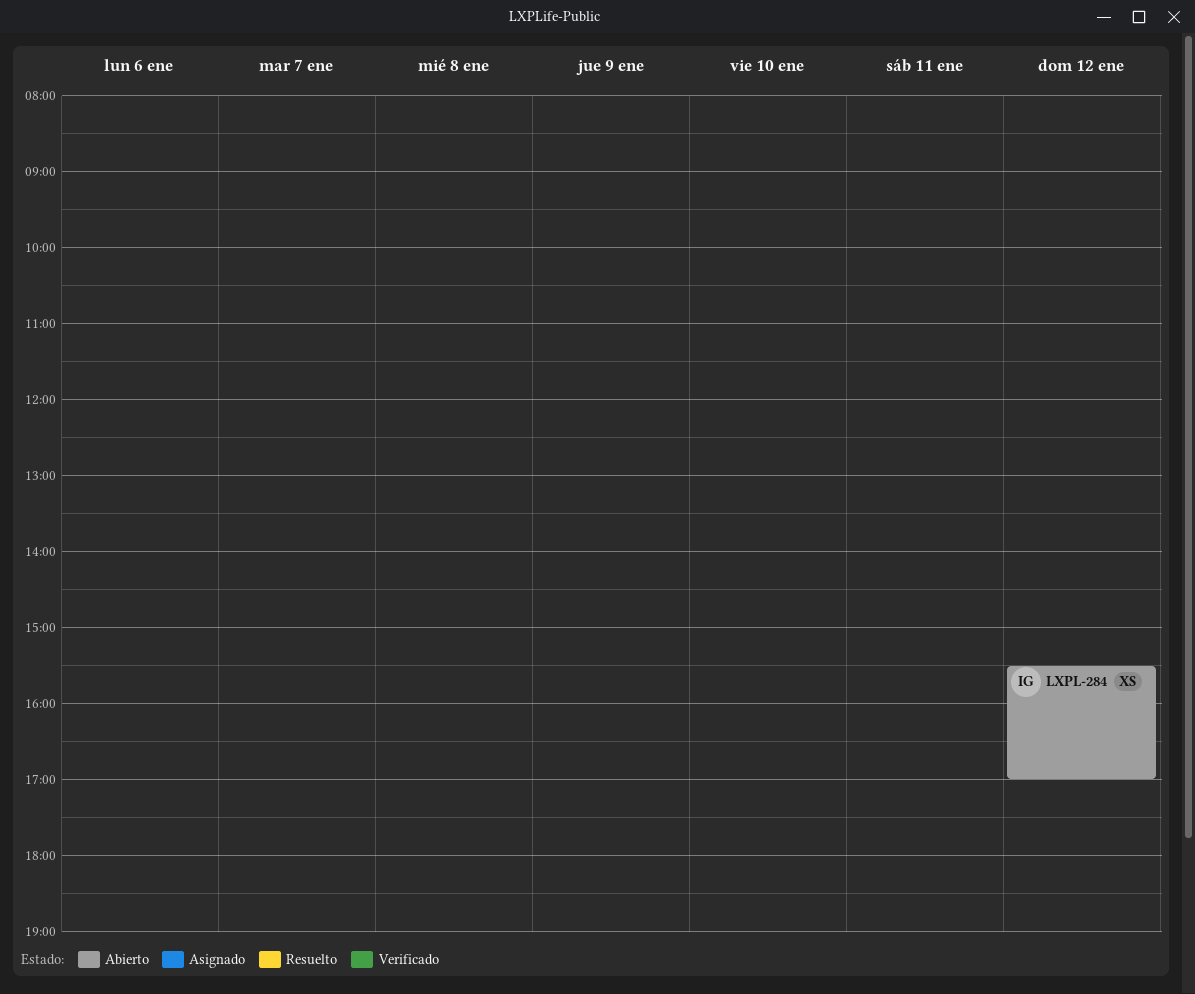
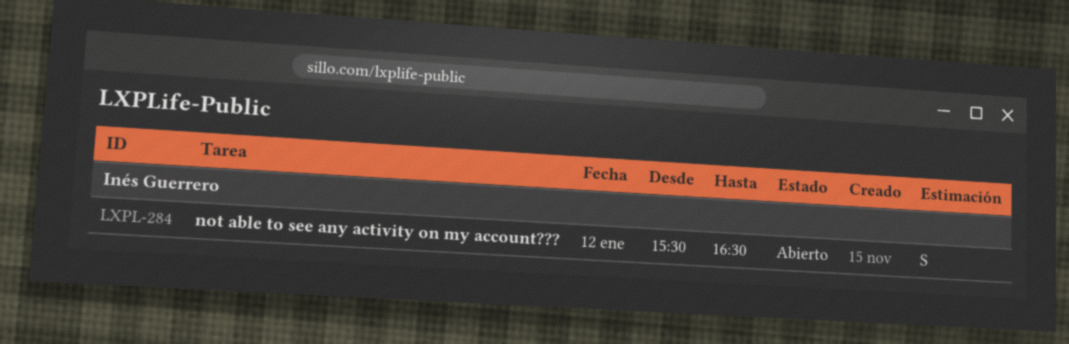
LXPL-284, estimate: XS -> S
LXPL-284, ends: 17:00 -> 16:30

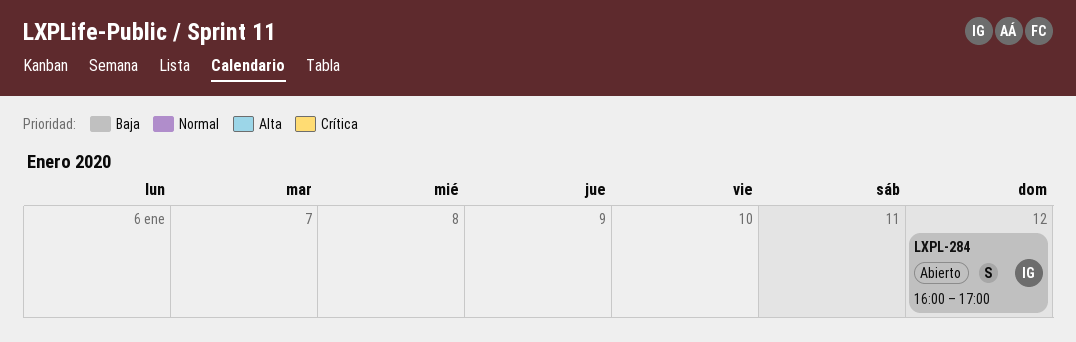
LXPL-284, begins: 15:30 -> 16:00
LXPL-284, ends: 16:30 -> 17:00

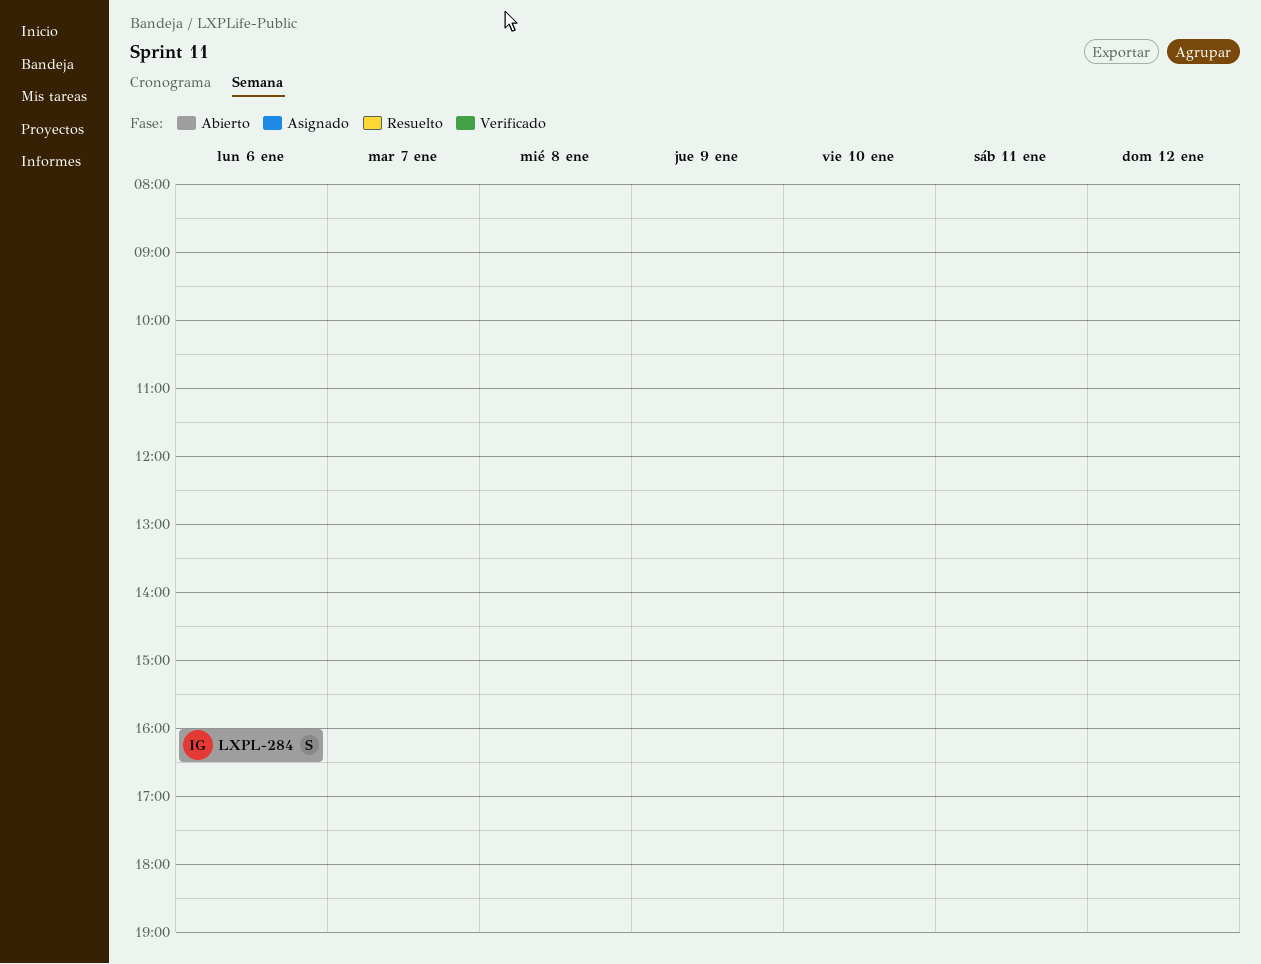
LXPL-284, day: Jan 12 -> Jan 6
LXPL-284, ends: 17:00 -> 16:30

